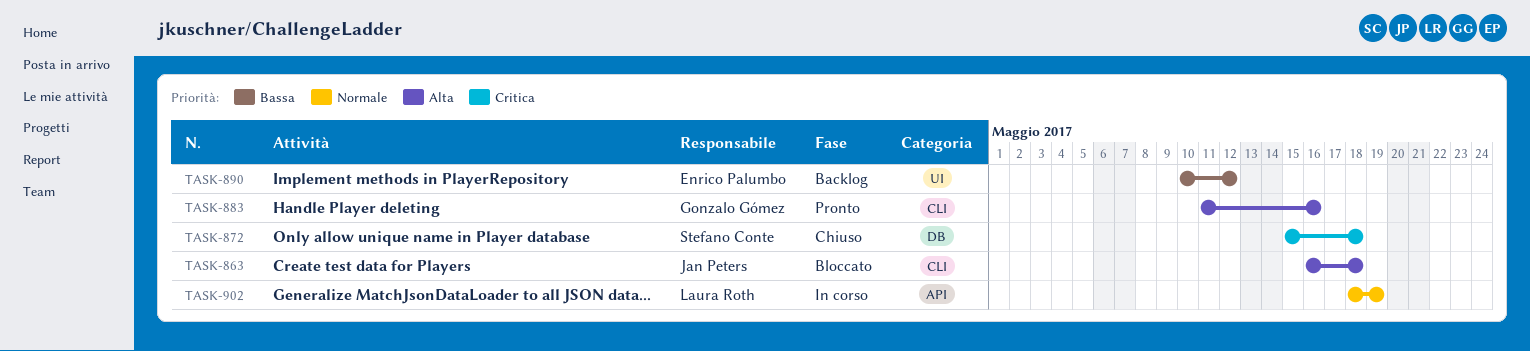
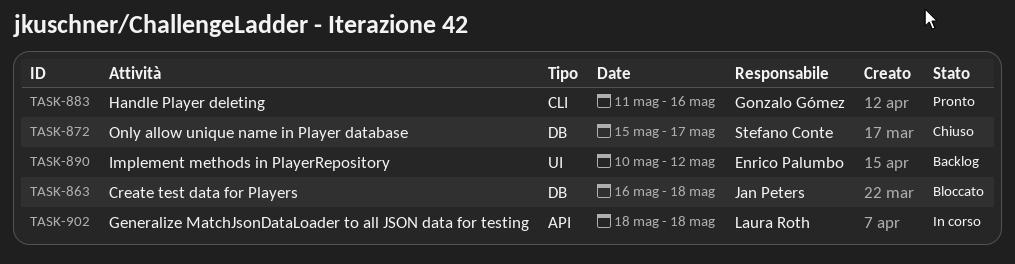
TASK-863, label: CLI -> DB
TASK-872, due: May 18 -> May 17
TASK-902, due: May 19 -> May 18

